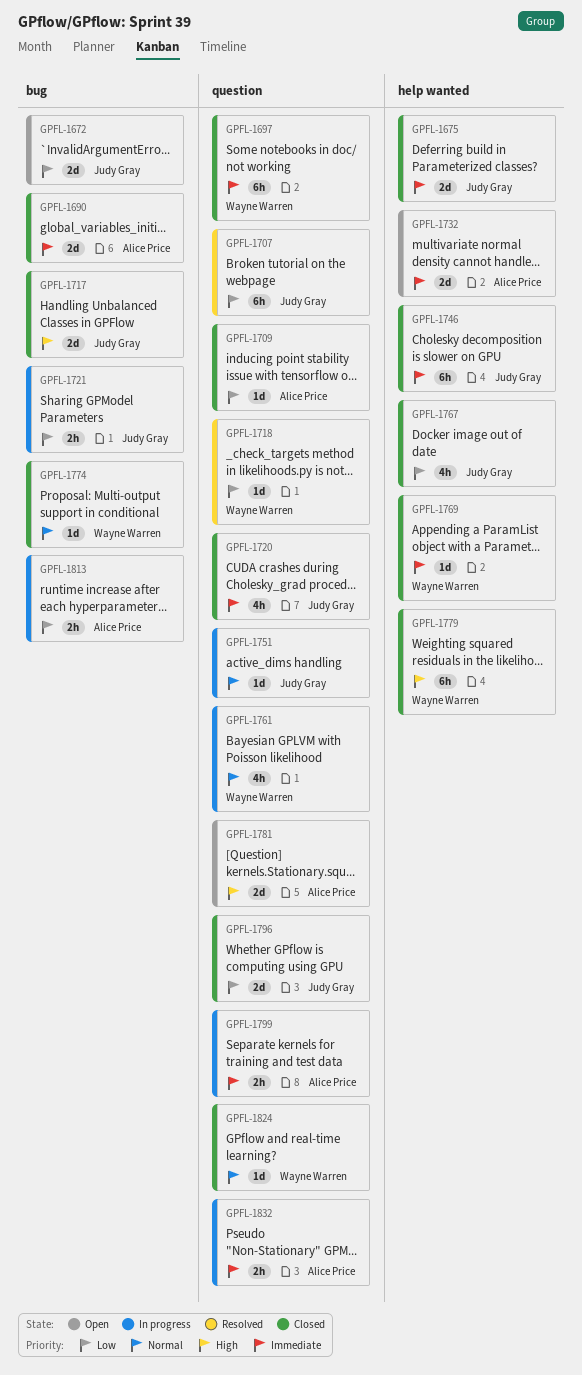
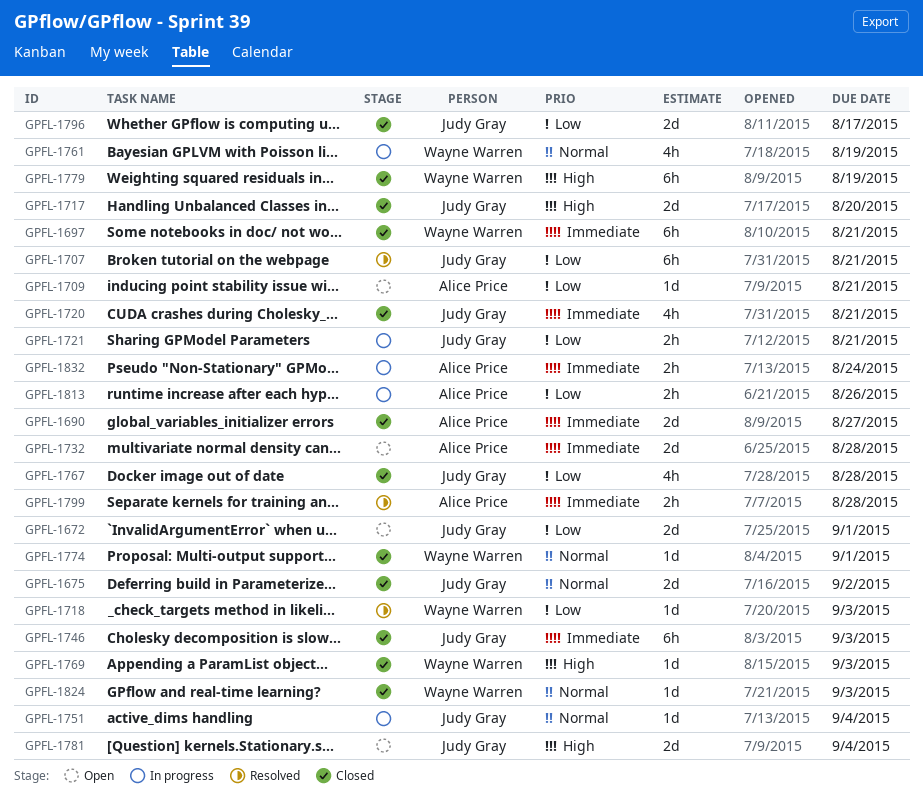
GPFL-1675, priority: Immediate -> Normal
GPFL-1709, status: Closed -> Open
GPFL-1769, priority: Immediate -> High
GPFL-1781, owner: Alice Price -> Judy Gray
GPFL-1799, status: In progress -> Resolved

